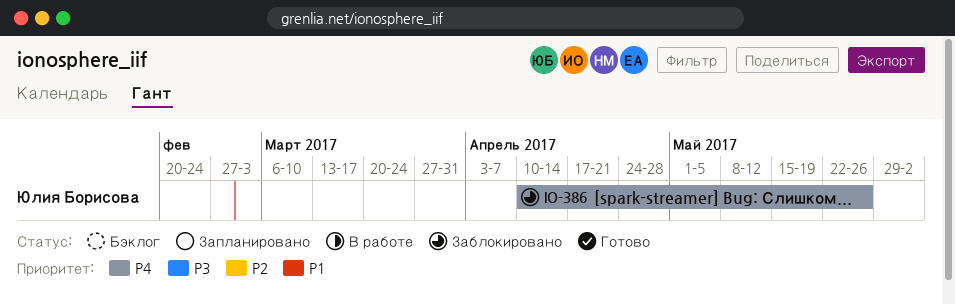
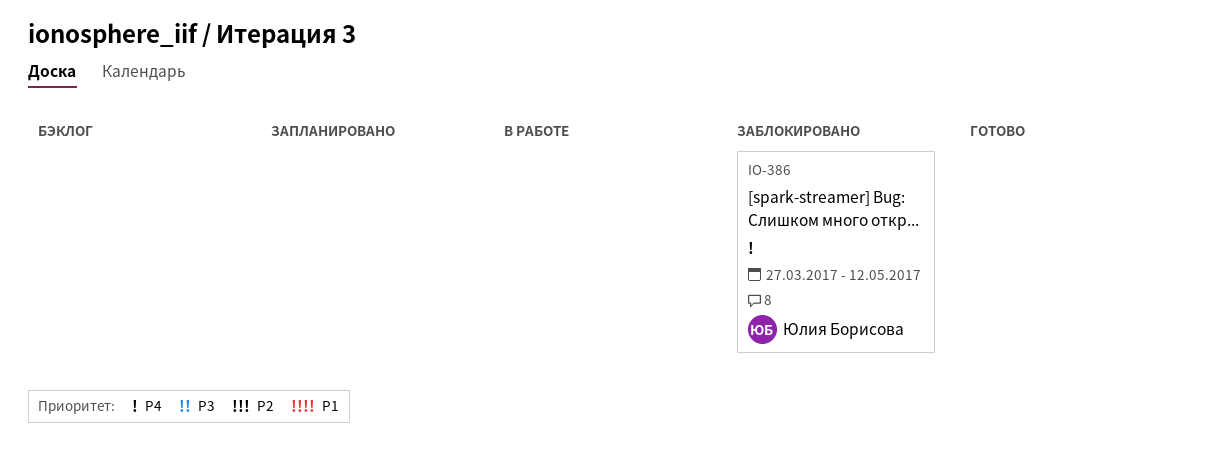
IO-386, start: Apr 10 -> Mar 27
IO-386, due: May 26 -> May 12

